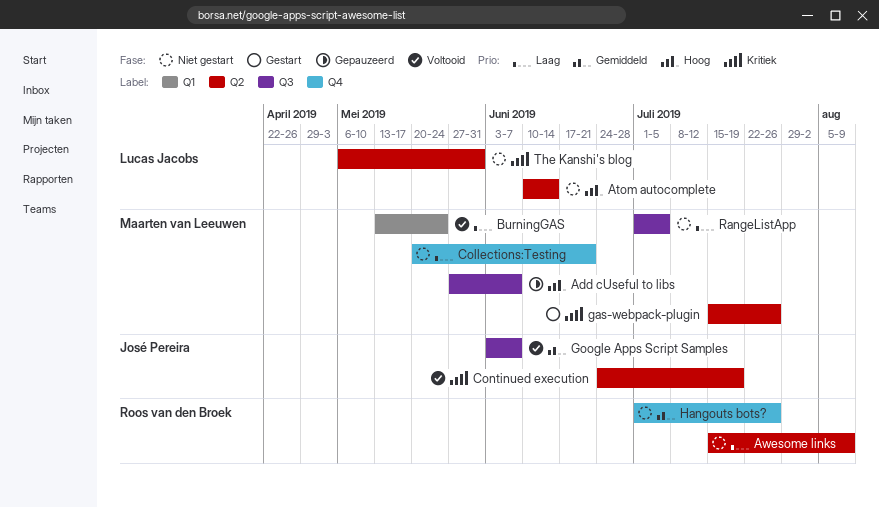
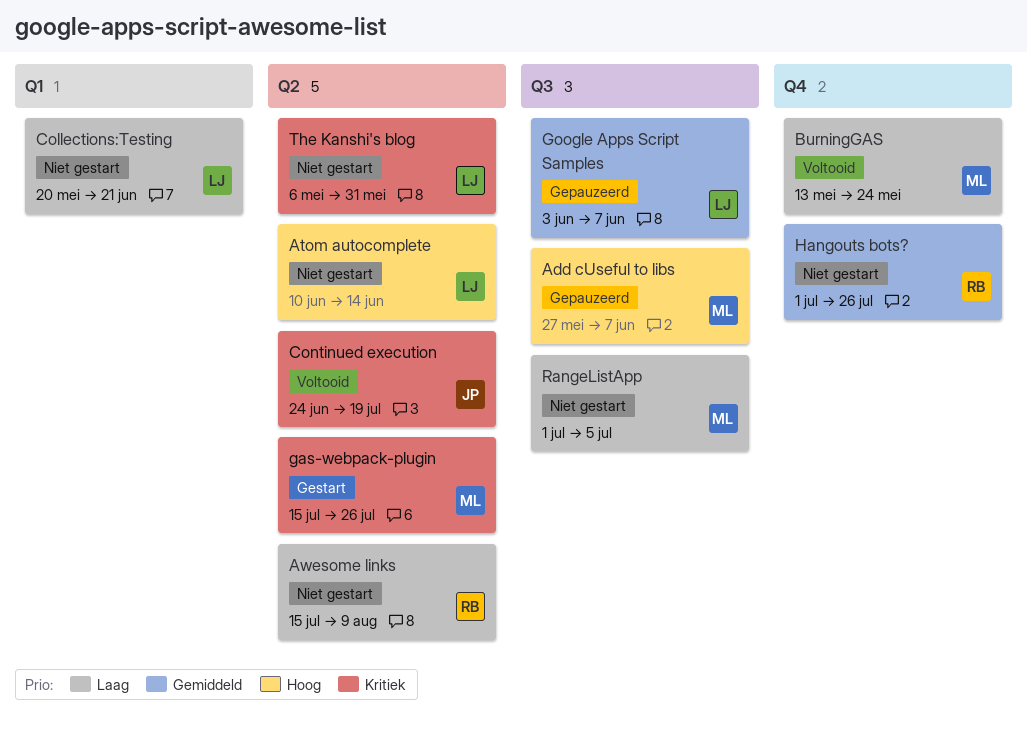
BurningGAS, label: Q1 -> Q4
Collections:Testing, owner: Maarten van Leeuwen -> Lucas Jacobs
Collections:Testing, label: Q4 -> Q1
Google Apps Script Samples, status: Voltooid -> Gepauzeerd
Google Apps Script Samples, owner: José Pereira -> Lucas Jacobs

